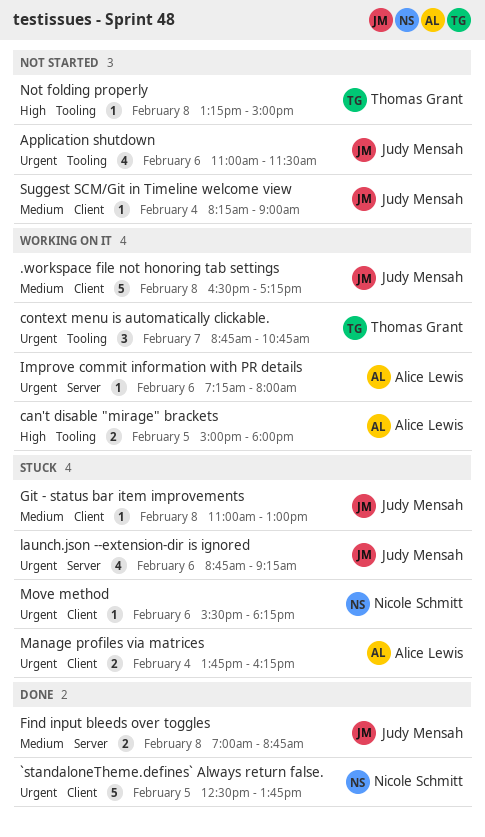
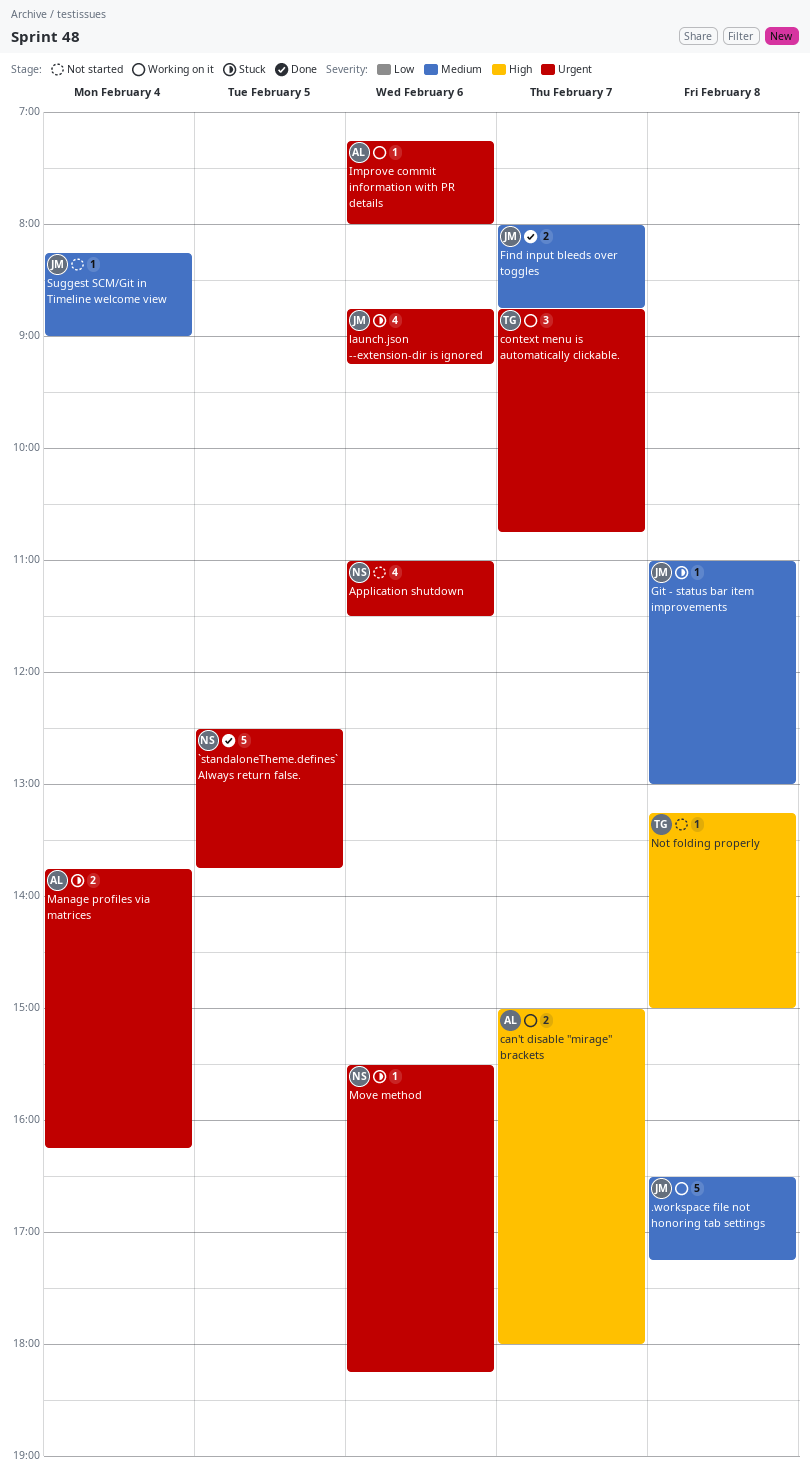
Application shutdown, owner: Judy Mensah -> Nicole Schmitt
can't disable "mirage" brackets, day: Feb 5 -> Feb 7
Find input bleeds over toggles, day: Feb 8 -> Feb 7
Find input bleeds over toggles, begins: 07:00 -> 08:00

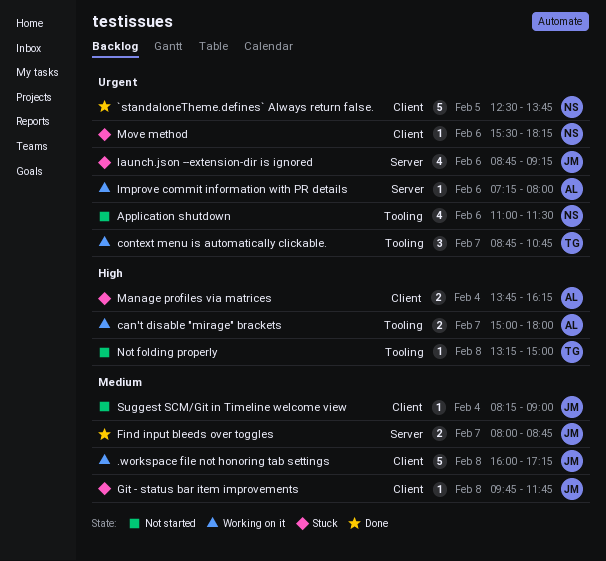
.workspace file not honoring tab settings, begins: 16:30 -> 16:00
Git - status bar item improvements, begins: 11:00 -> 09:45
Git - status bar item improvements, ends: 13:00 -> 11:45
Manage profiles via matrices, priority: Urgent -> High

